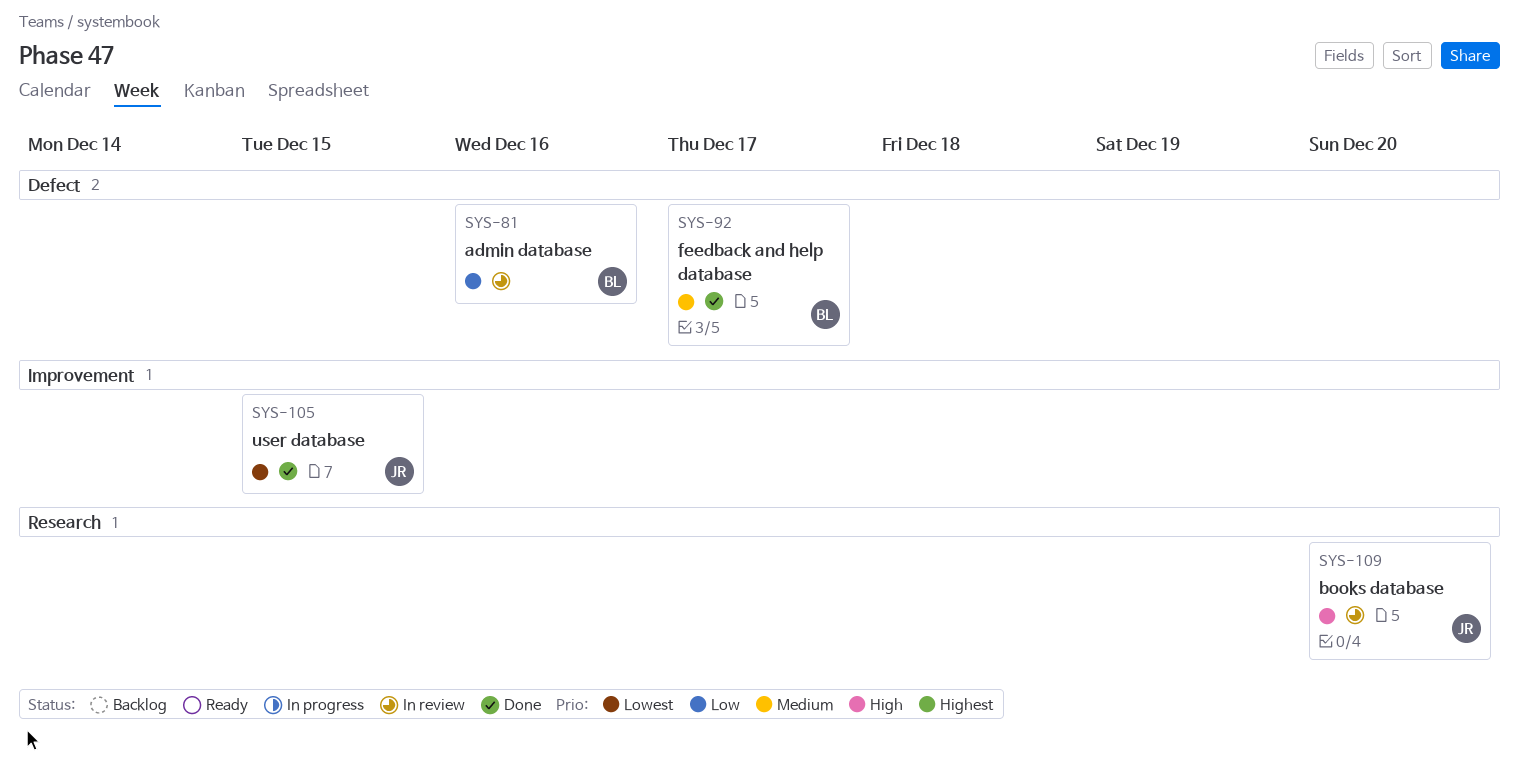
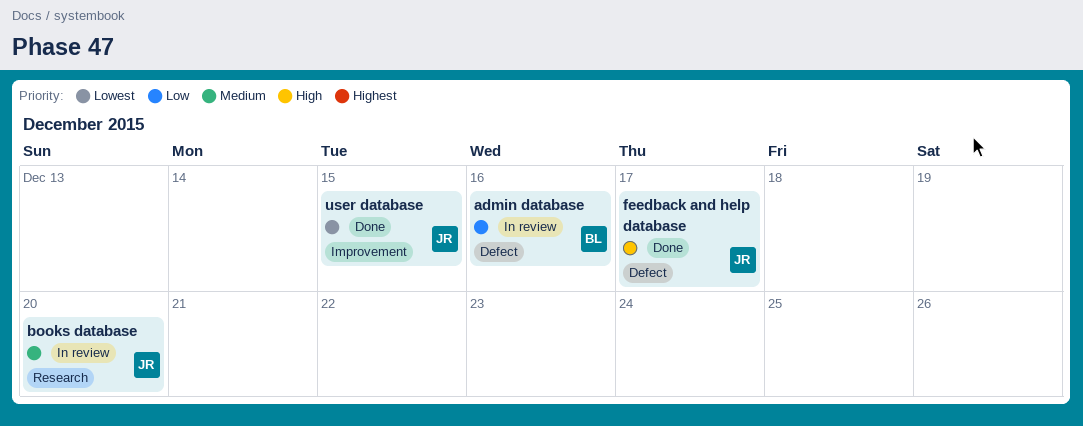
books database, priority: High -> Medium
feedback and help database, owner: BL -> JR
feedback and help database, priority: Medium -> High

